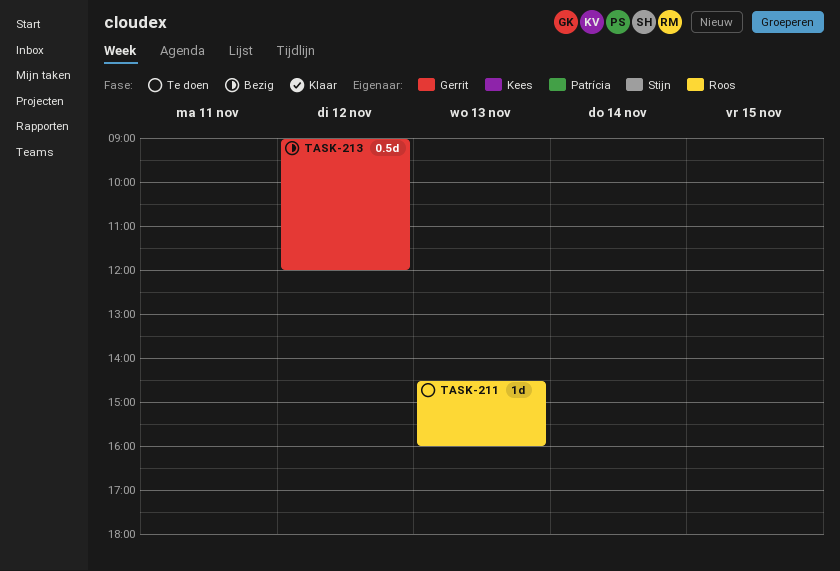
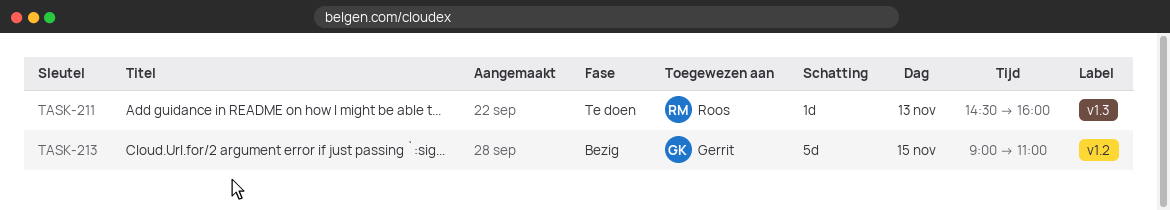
TASK-213, estimate: 0.5d -> 5d
TASK-213, day: Nov 12 -> Nov 15
TASK-213, ends: 12:00 -> 11:00

